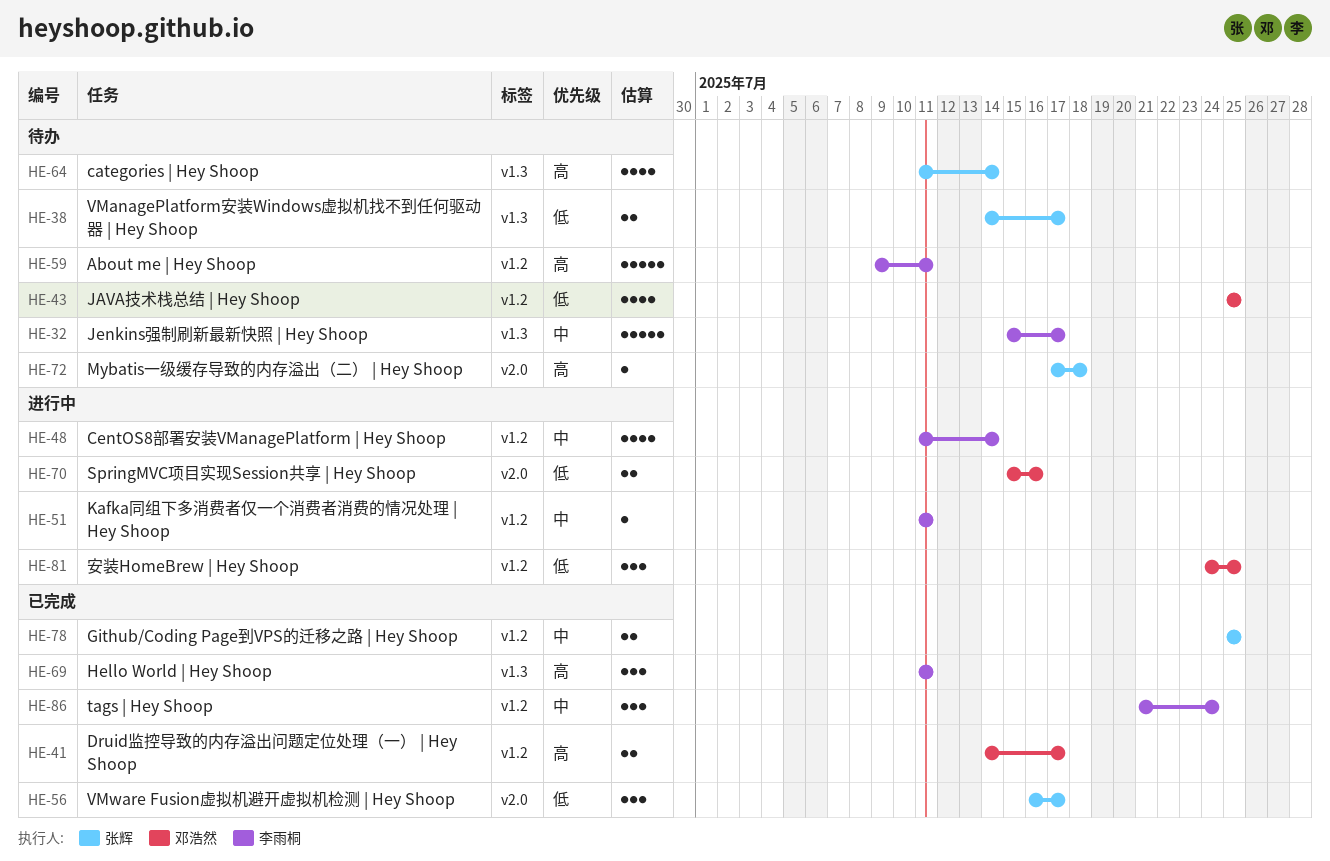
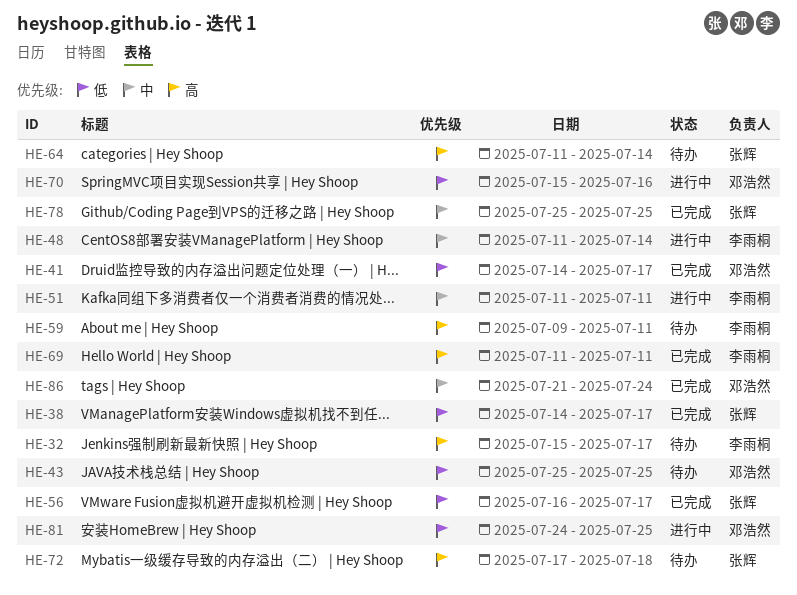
HE-32, priority: 中 -> 高
HE-38, status: 待办 -> 已完成
HE-41, priority: 高 -> 低
HE-86, owner: 李雨桐 -> 邓浩然

